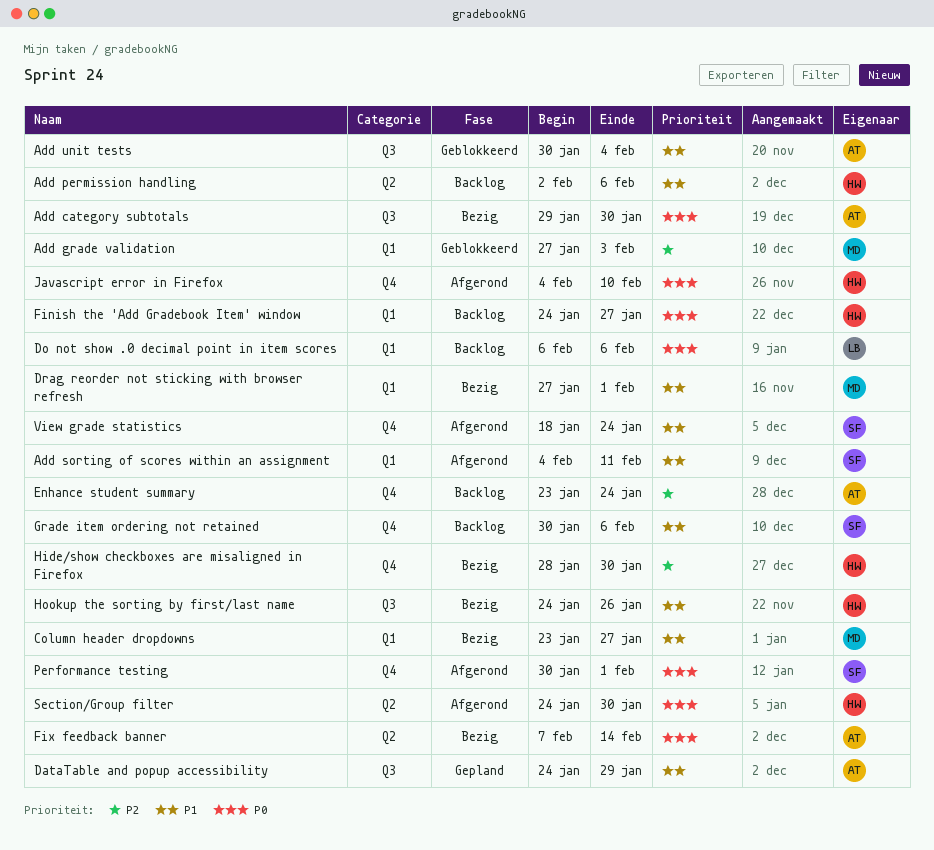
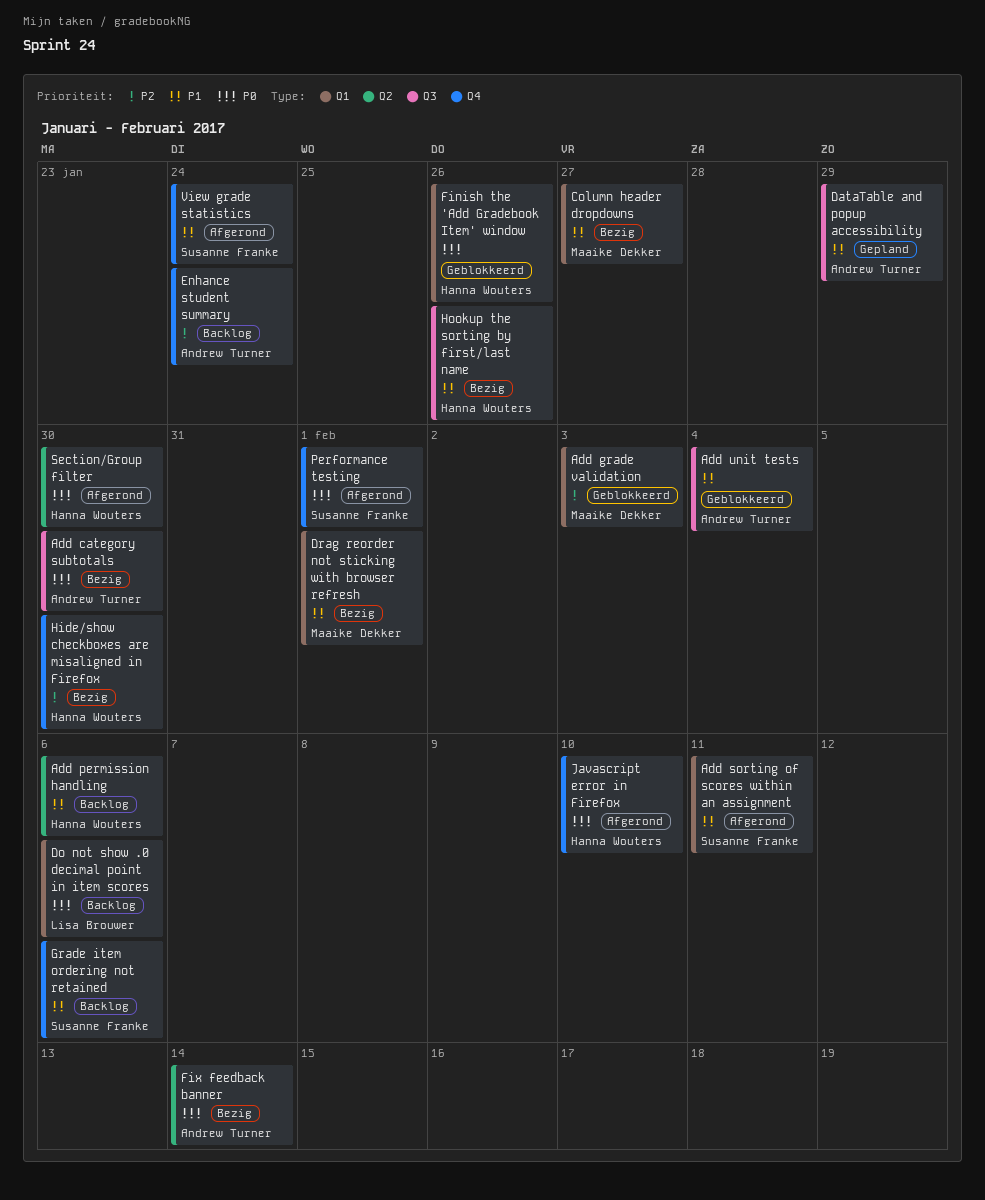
Finish the 'Add Gradebook Item' window, status: Backlog -> Geblokkeerd
Finish the 'Add Gradebook Item' window, due: Jan 27 -> Jan 26

